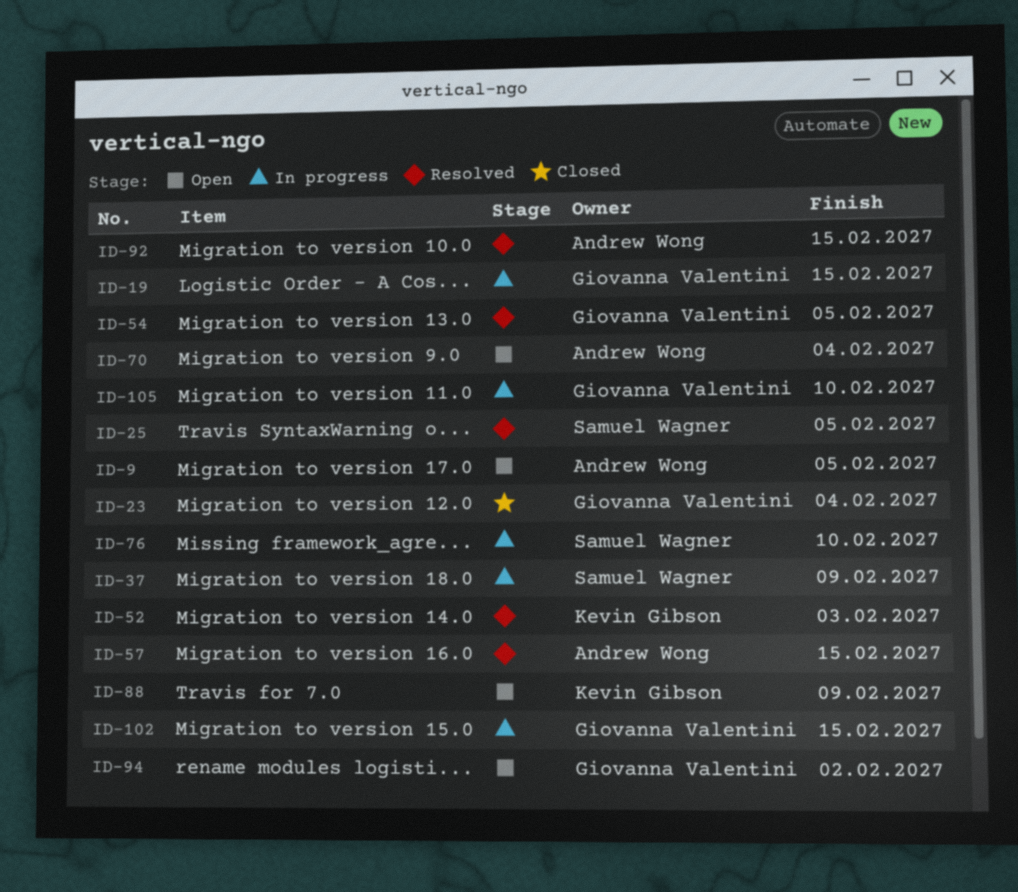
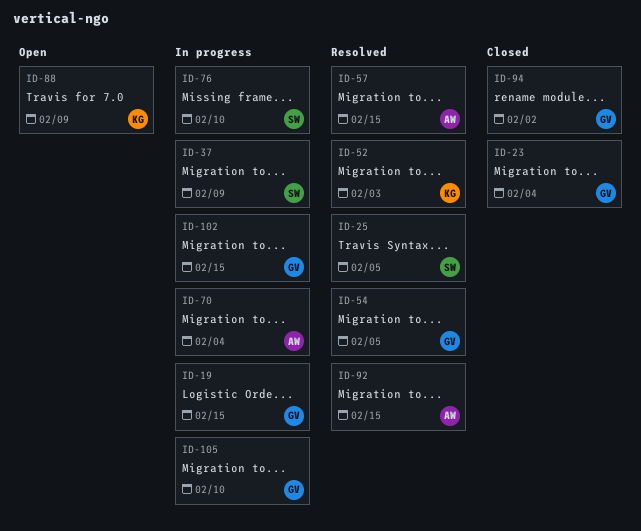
ID-9: present -> none
ID-70, status: Open -> In progress
ID-94, status: Open -> Closed

